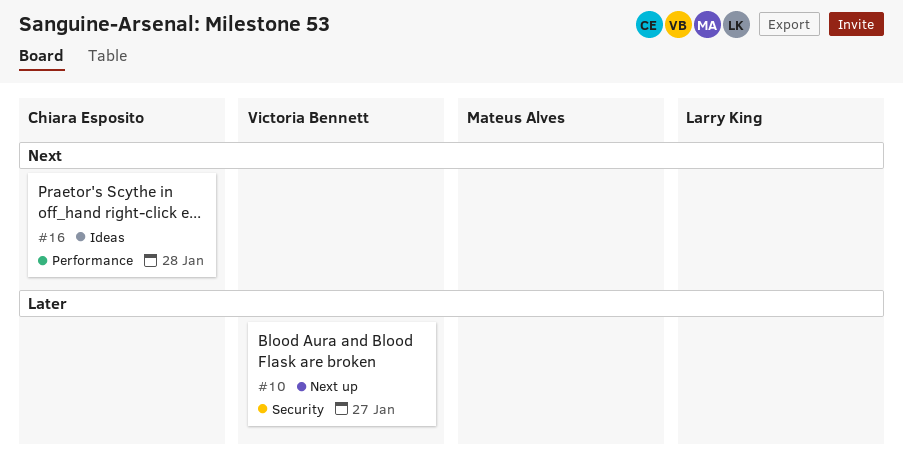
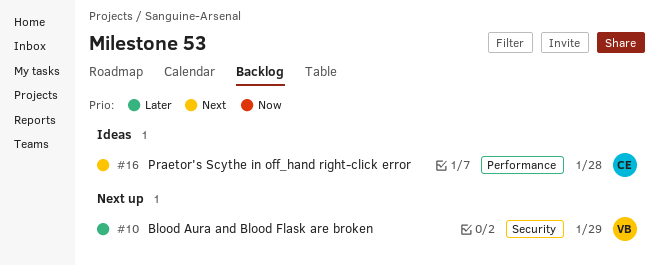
#10, due: Jan 27 -> Jan 29

